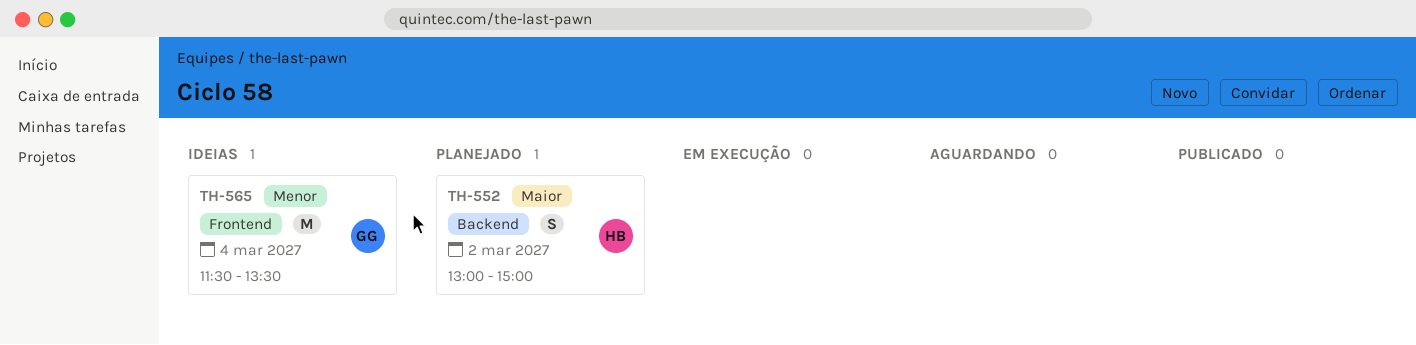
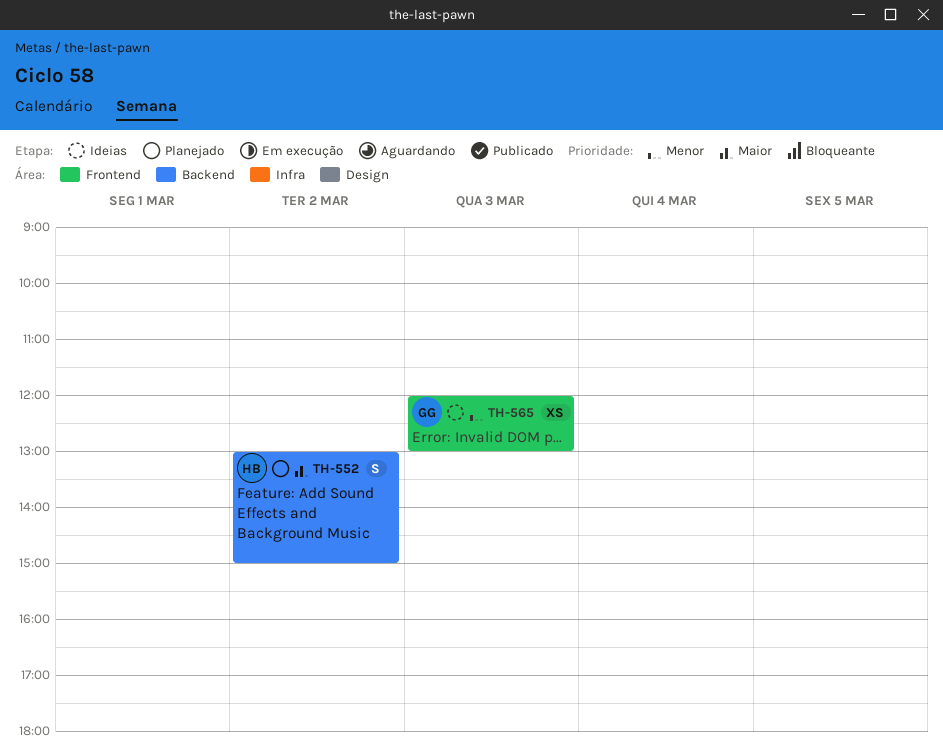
TH-565, estimate: M -> XS
TH-565, day: Mar 4 -> Mar 3
TH-565, begins: 11:30 -> 12:00
TH-565, ends: 13:30 -> 13:00

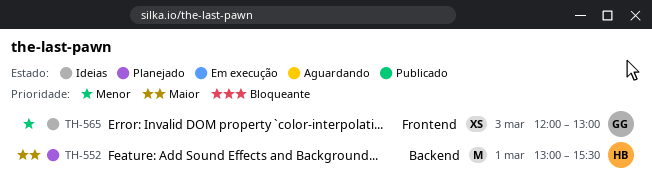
TH-552, estimate: S -> M
TH-552, day: Mar 2 -> Mar 1
TH-552, ends: 15:00 -> 15:30

